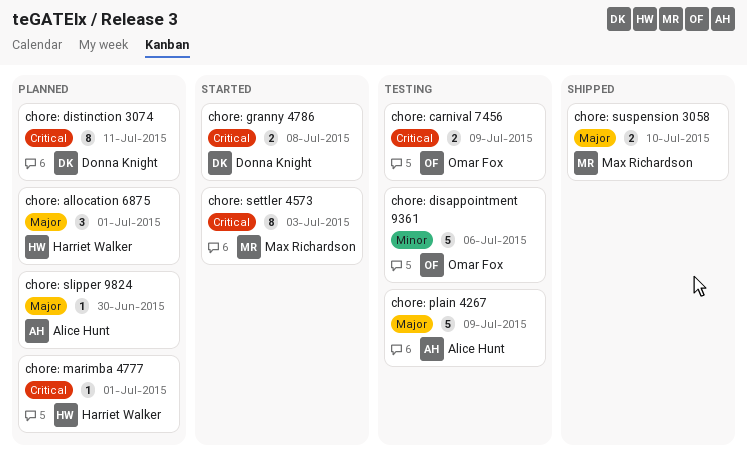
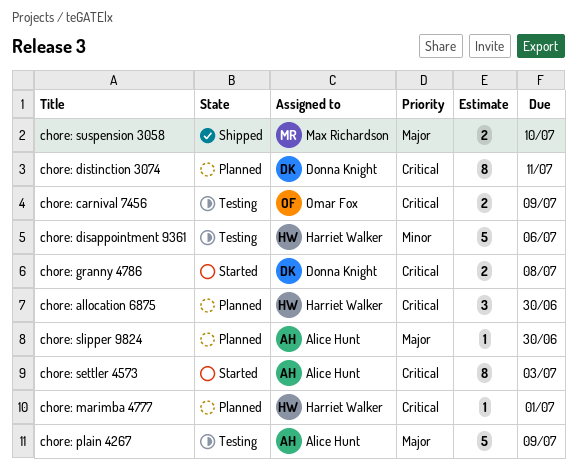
chore: allocation 6875, priority: Major -> Critical
chore: allocation 6875, due: Jul 1 -> Jun 30
chore: disappointment 9361, owner: Omar Fox -> Harriet Walker
chore: settler 4573, owner: Max Richardson -> Alice Hunt

